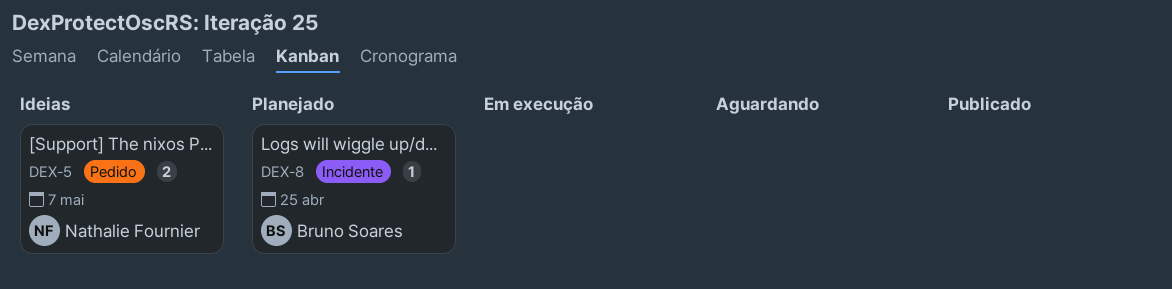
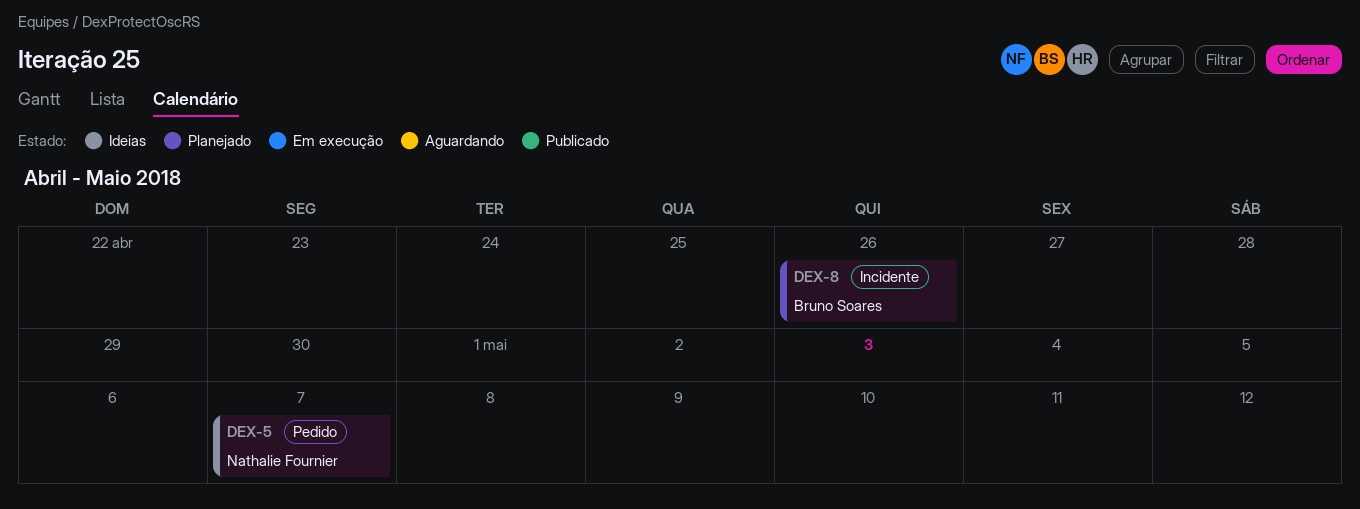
DEX-8, due: Apr 25 -> Apr 26

